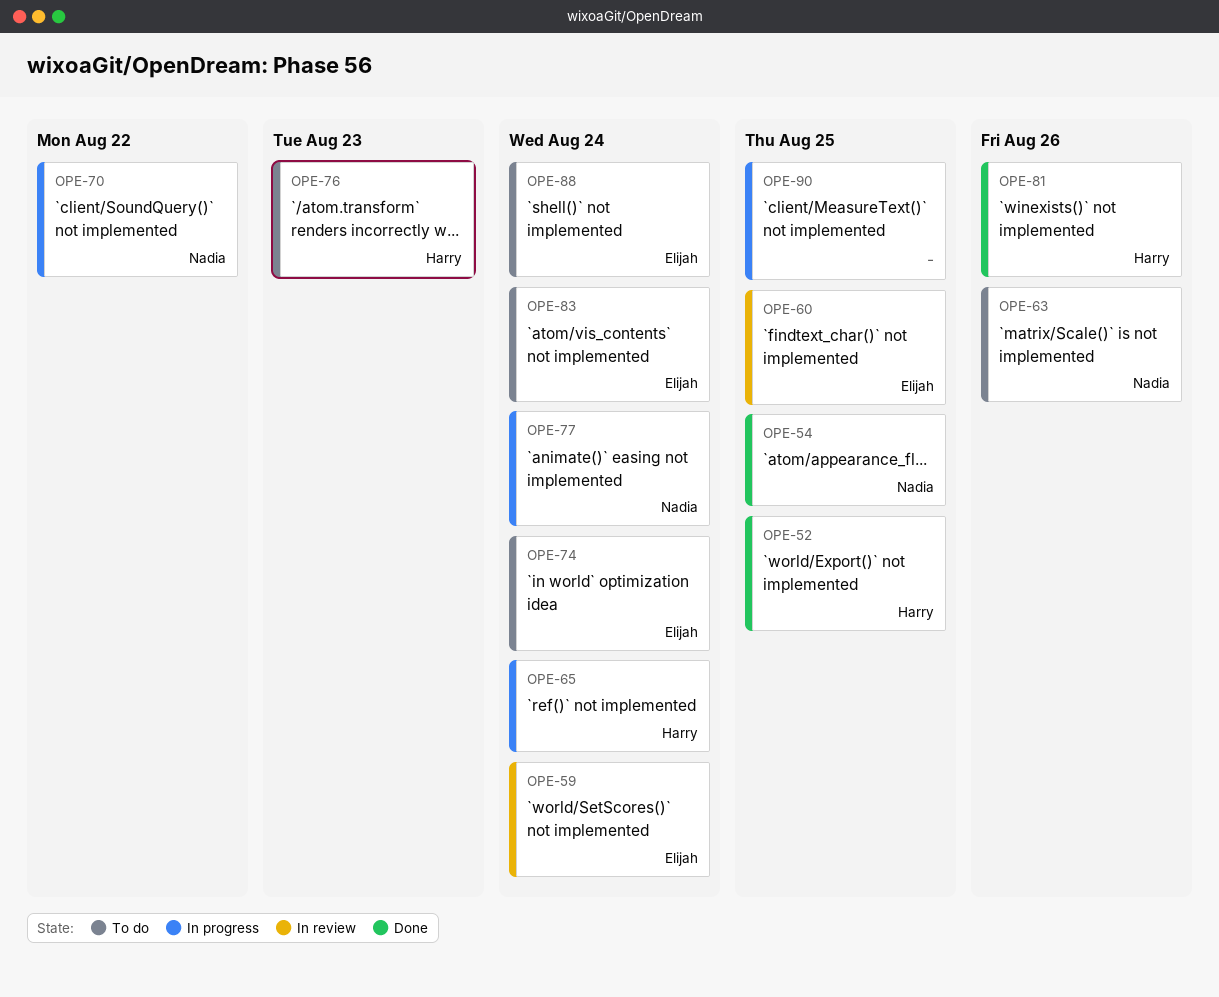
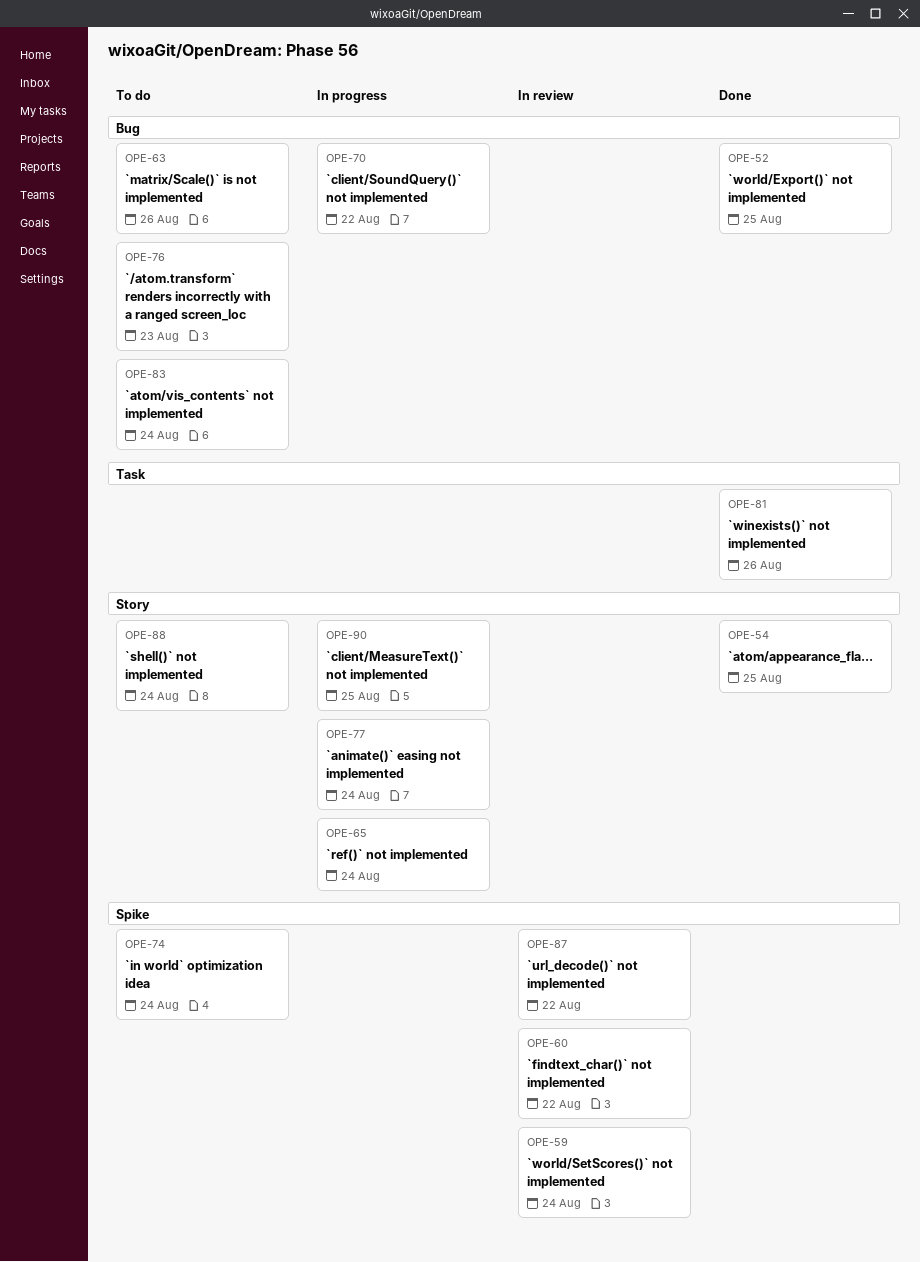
OPE-60, due: Aug 25 -> Aug 22
OPE-87: none -> present

